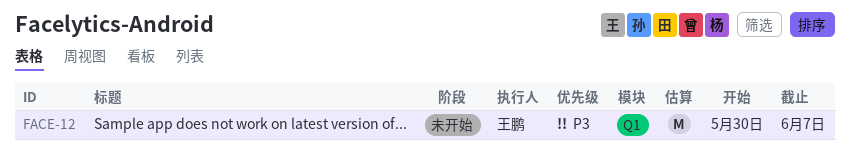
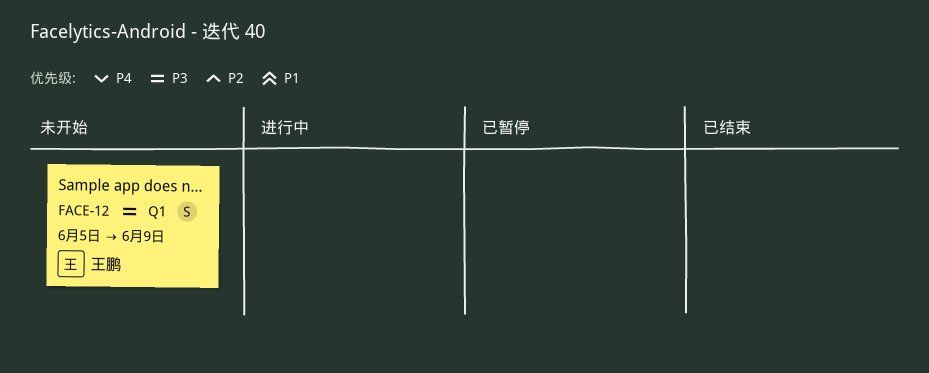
FACE-12, estimate: M -> S
FACE-12, start: May 30 -> Jun 5
FACE-12, due: Jun 7 -> Jun 9

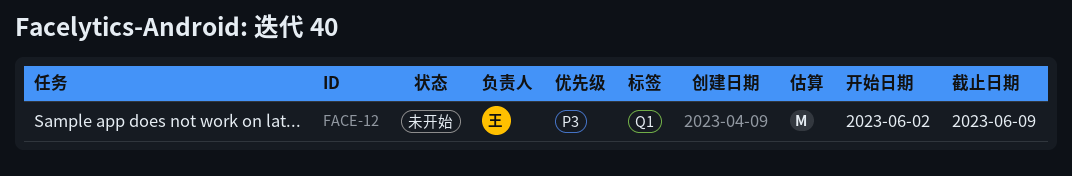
FACE-12, estimate: S -> M
FACE-12, start: Jun 5 -> Jun 2

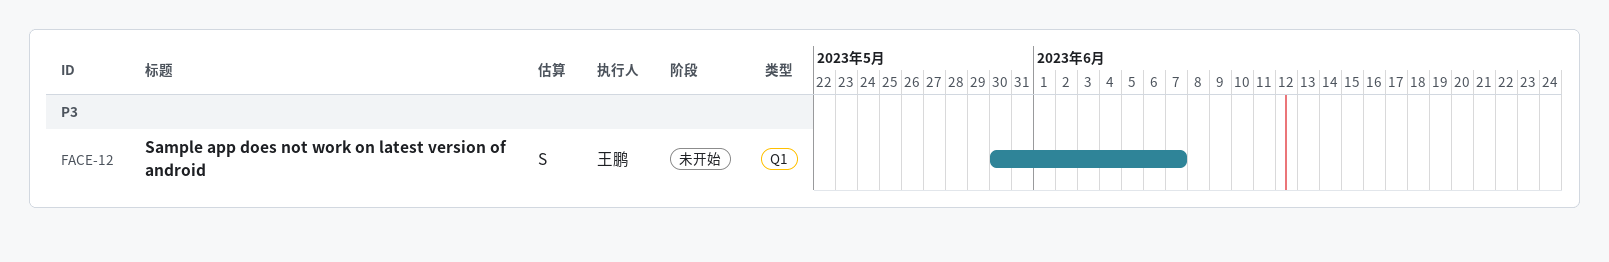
FACE-12, estimate: M -> S
FACE-12, start: Jun 2 -> May 30
FACE-12, due: Jun 9 -> Jun 7

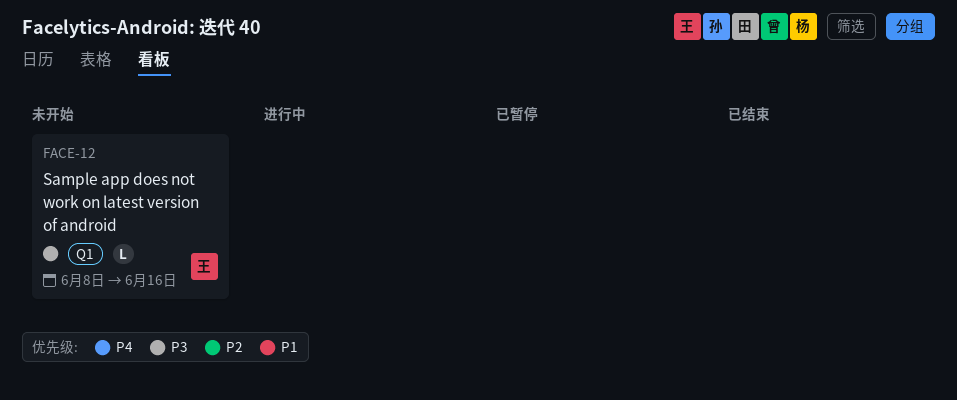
FACE-12, estimate: S -> L
FACE-12, start: May 30 -> Jun 8
FACE-12, due: Jun 7 -> Jun 16

